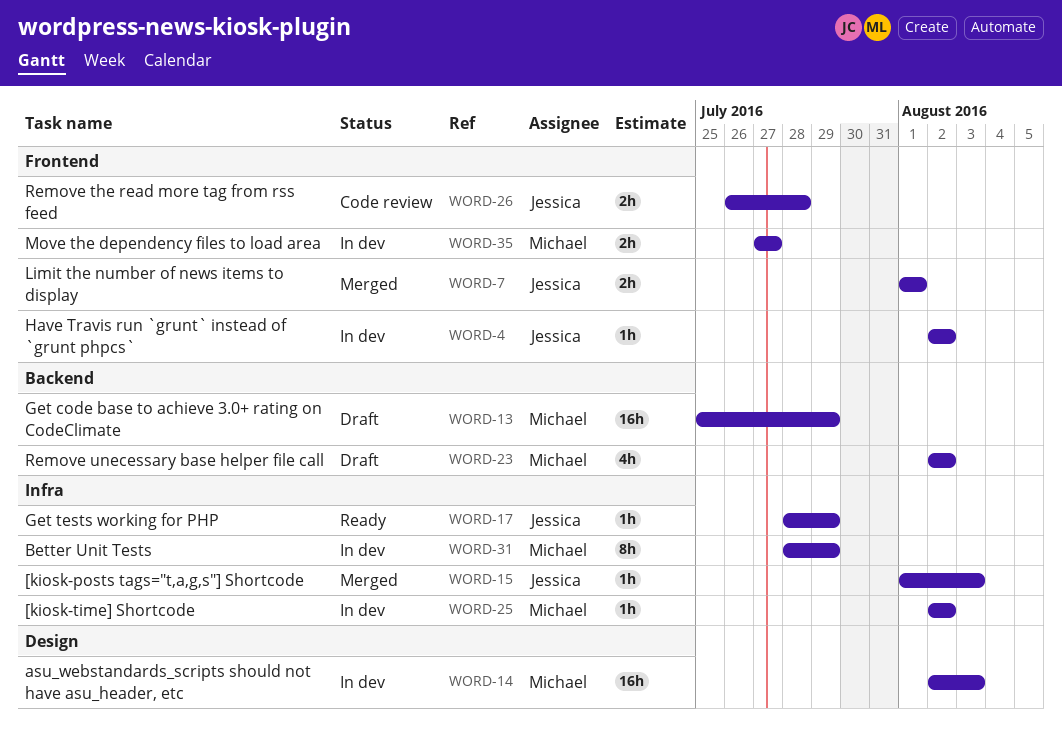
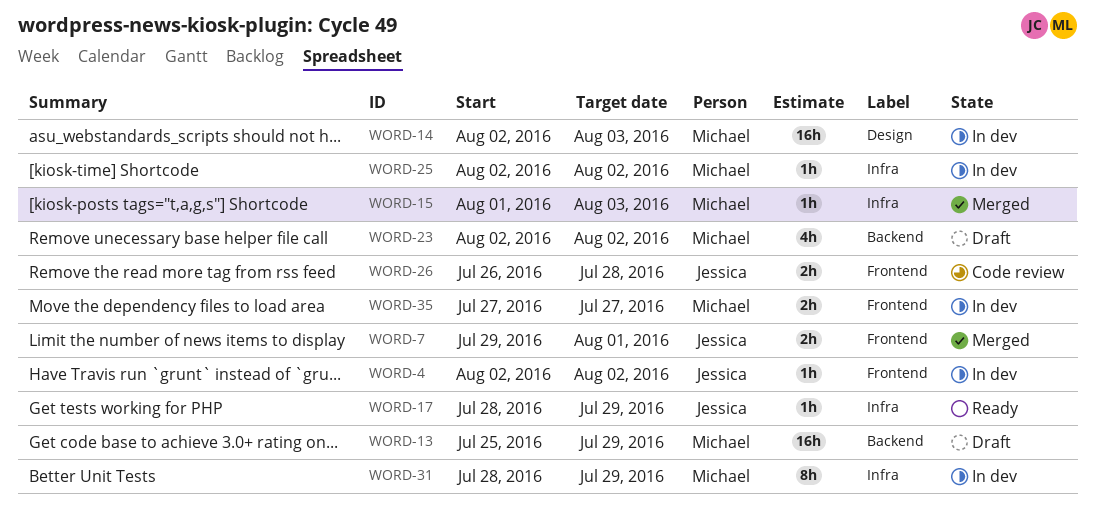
WORD-7, start: Aug 1 -> Jul 29
WORD-15, owner: Jessica -> Michael

